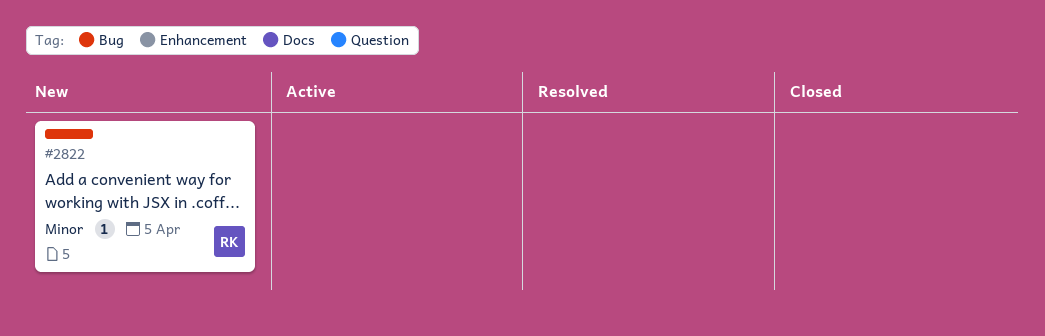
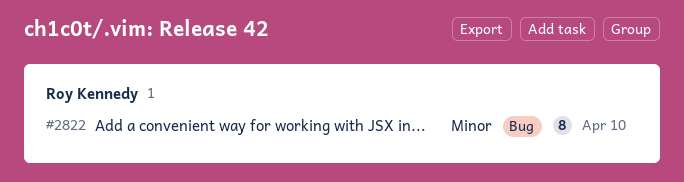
#2822, estimate: 1 -> 8
#2822, due: Apr 5 -> Apr 10

